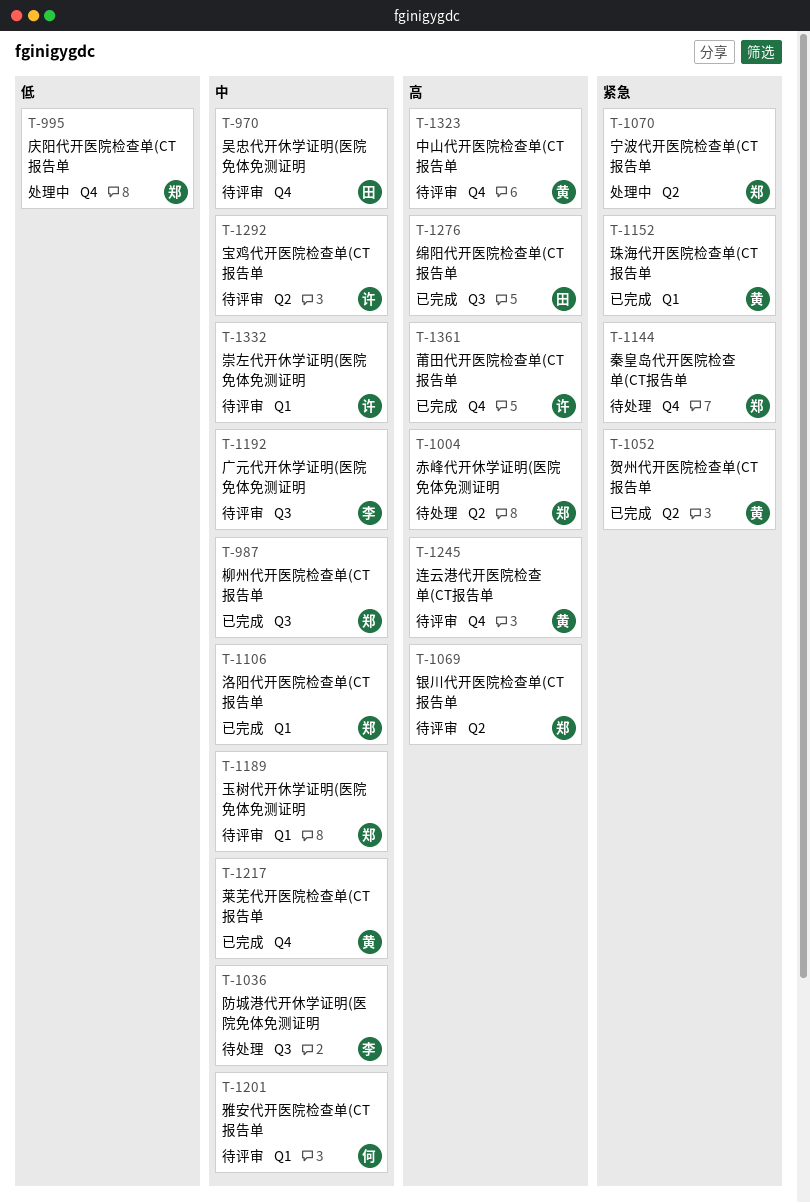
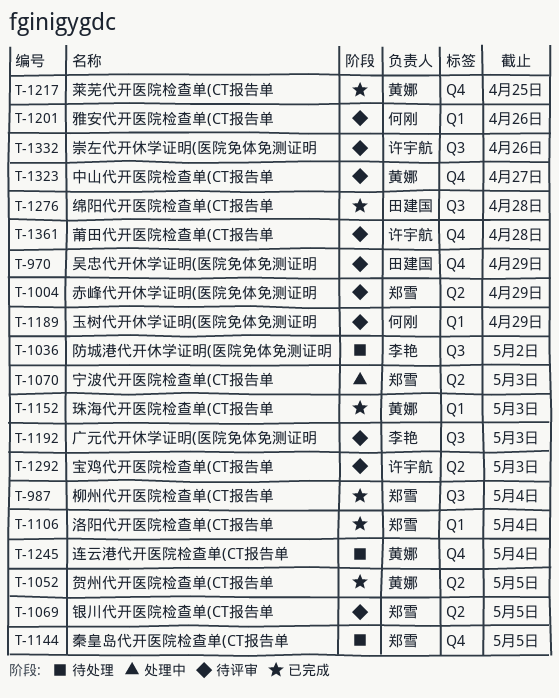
T-995: present -> none
T-1004, status: 待处理 -> 待评审
T-1189, owner: 郑雪 -> 何刚
T-1245, status: 待评审 -> 待处理
T-1332, label: Q1 -> Q3
T-1361, status: 已完成 -> 待评审

